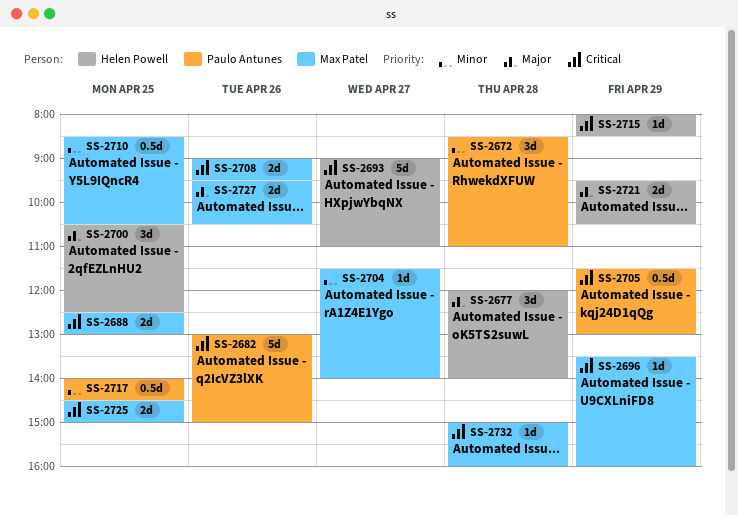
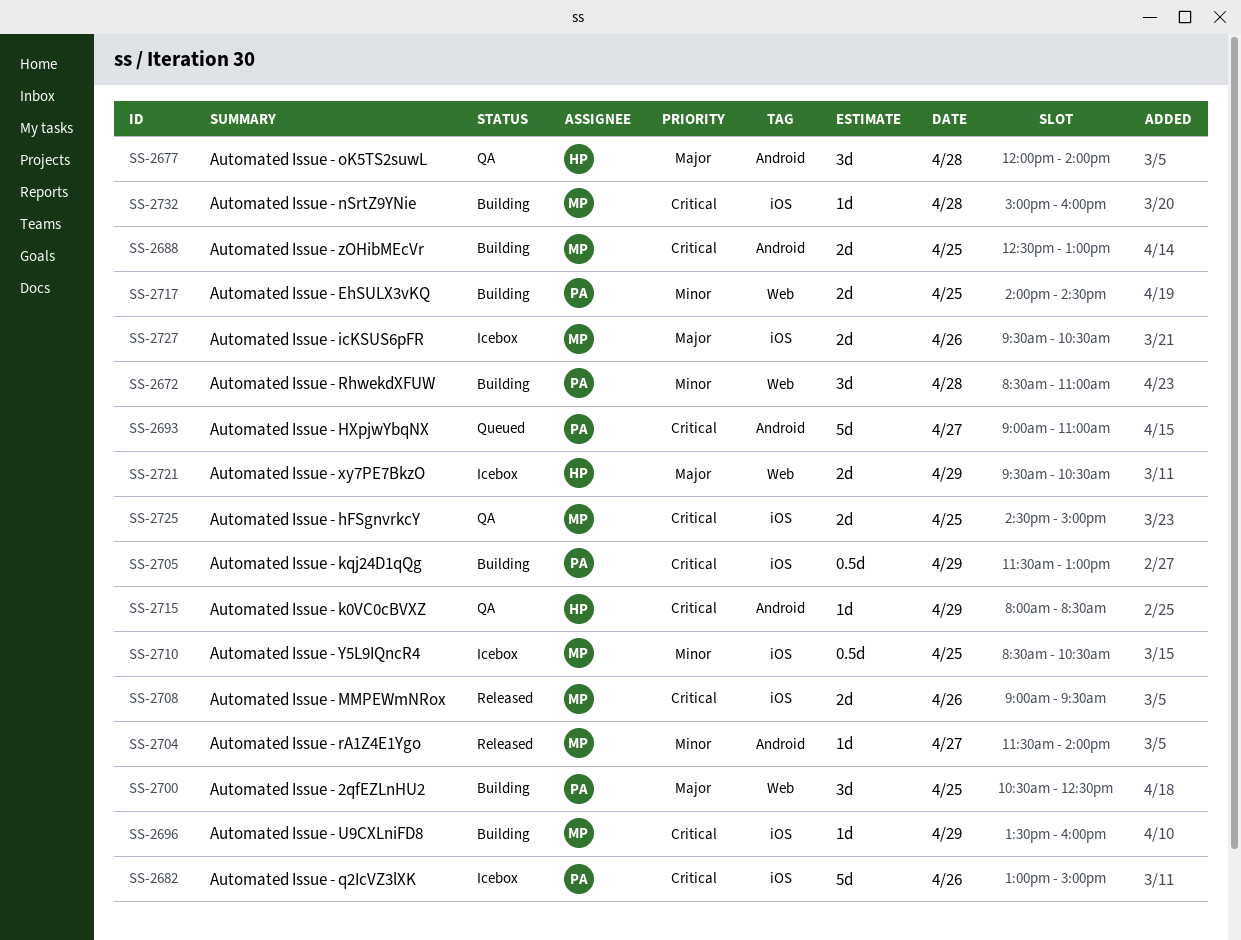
SS-2693, owner: Helen Powell -> Paulo Antunes
SS-2700, owner: Helen Powell -> Paulo Antunes
SS-2717, estimate: 0.5d -> 2d

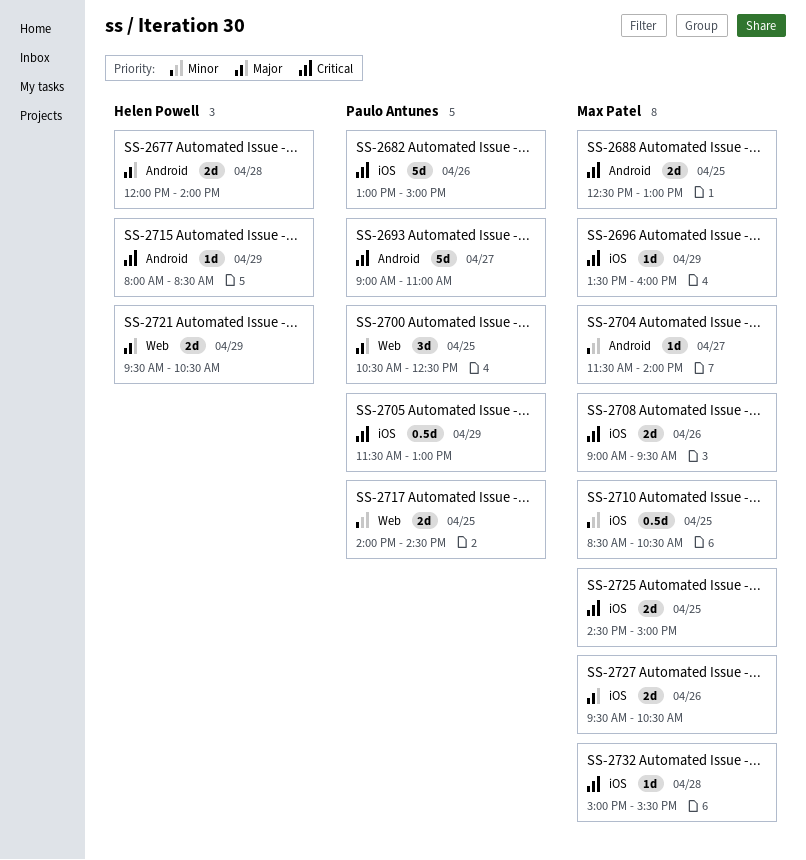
SS-2672: present -> none
SS-2677, estimate: 3d -> 2d
SS-2732, ends: 16:00 -> 15:30

